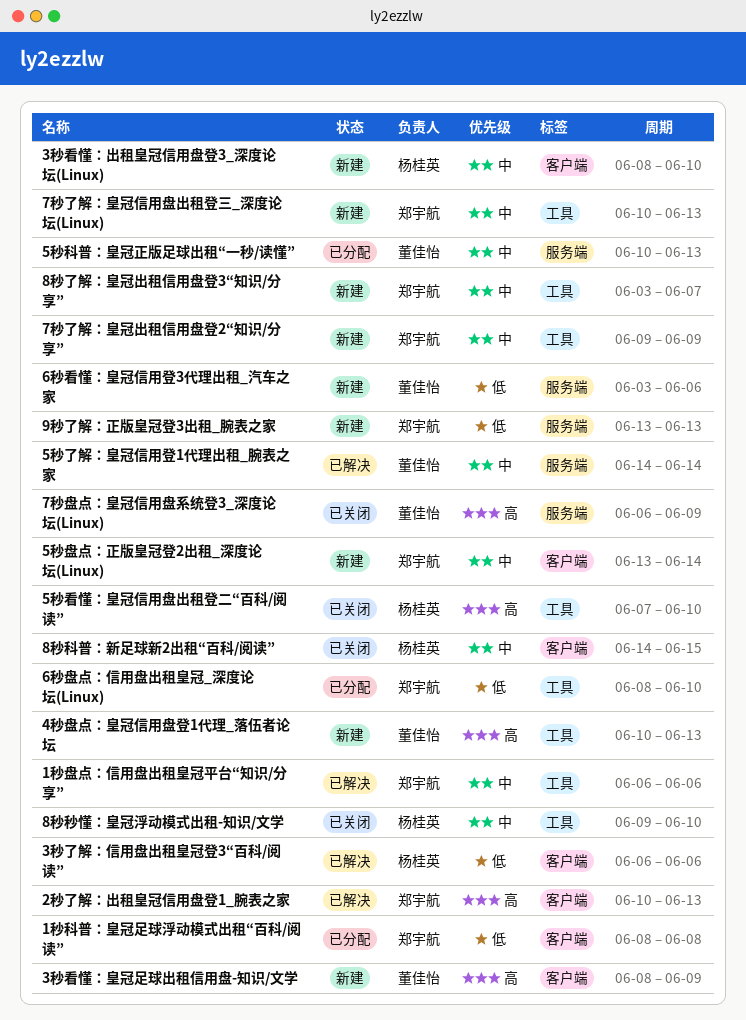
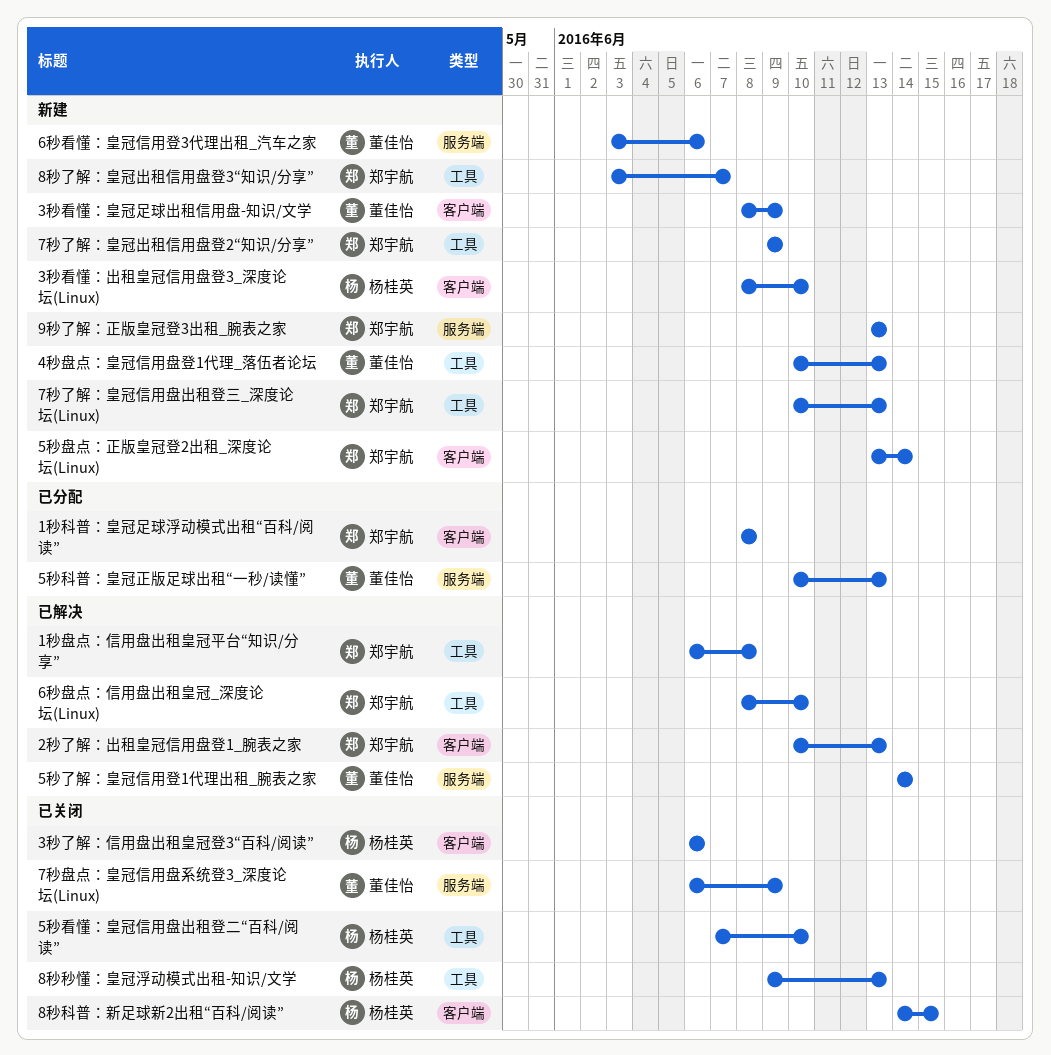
1秒盘点：信用盘出租皇冠平台“知识/分享”, due: Jun 6 -> Jun 8
3秒了解：信用盘出租皇冠登3“百科/阅读”, status: 已解决 -> 已关闭
6秒盘点：信用盘出租皇冠_深度论坛(Linux), status: 已分配 -> 已解决
8秒秒懂：皇冠浮动模式出租-知识/文学, due: Jun 10 -> Jun 13

